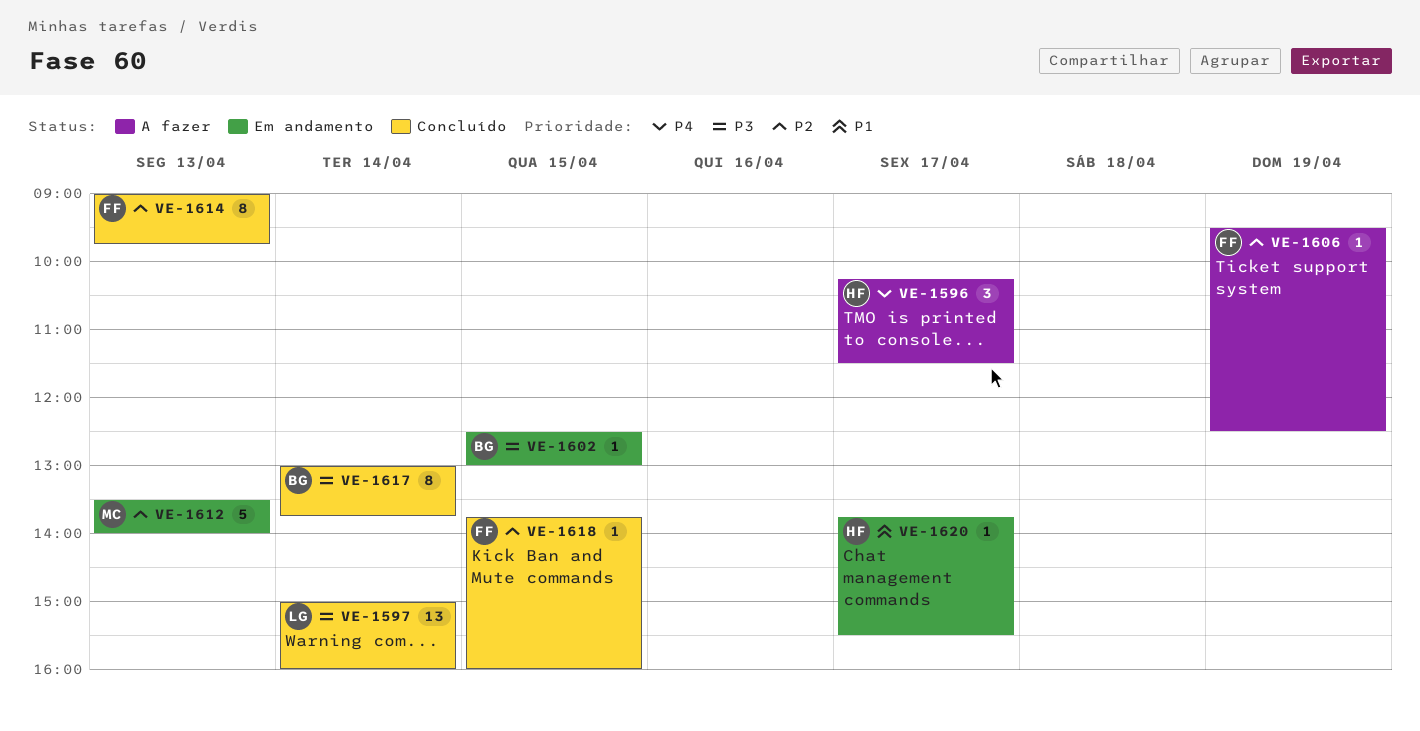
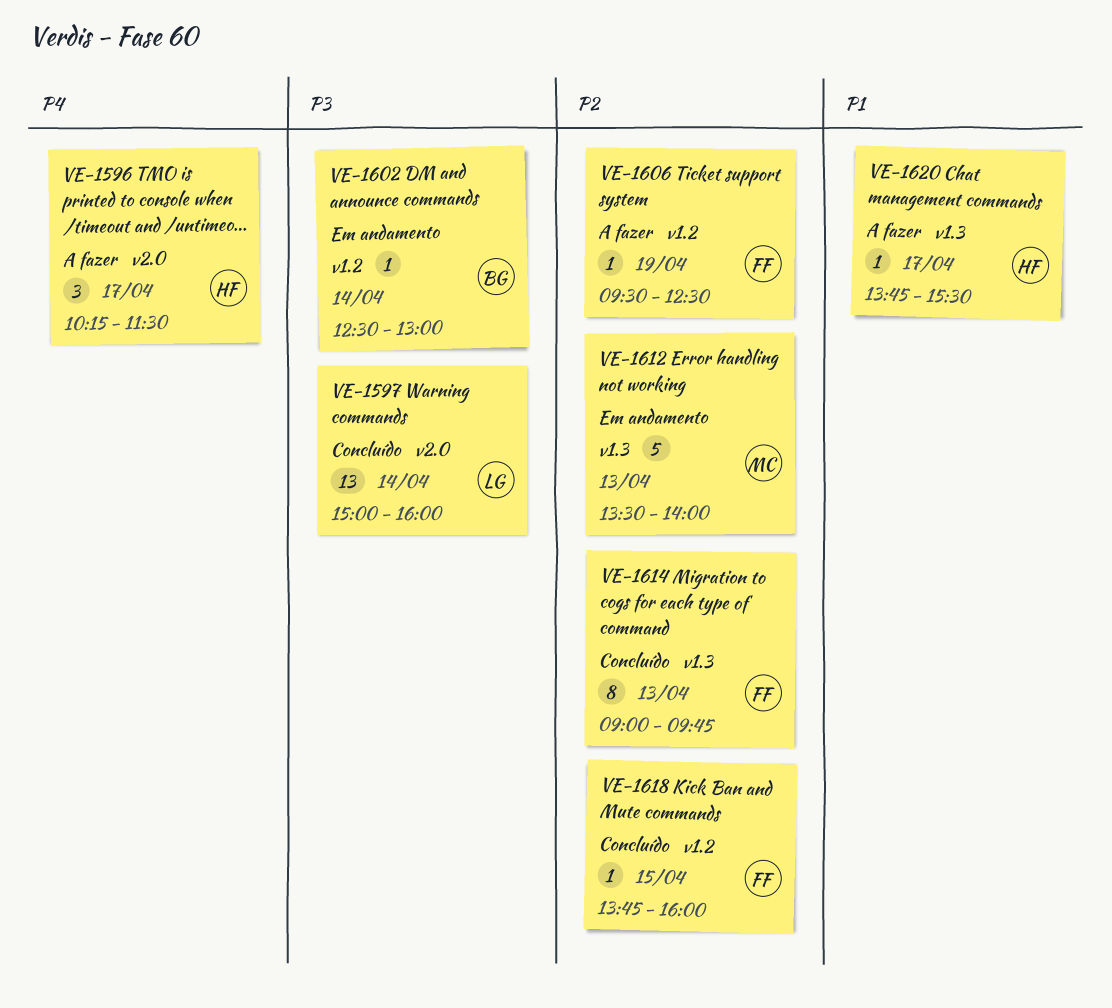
VE-1602, day: Apr 15 -> Apr 14
VE-1617: present -> none
VE-1620, status: Em andamento -> A fazer

